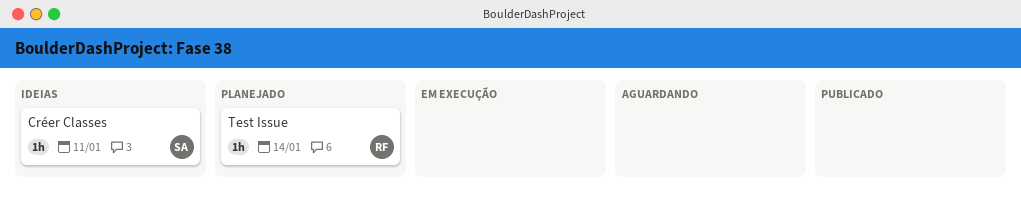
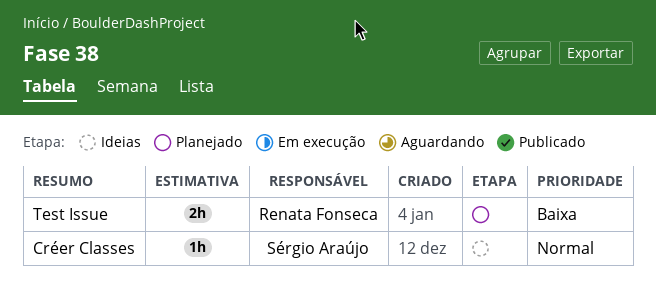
Test Issue, estimate: 1h -> 2h

